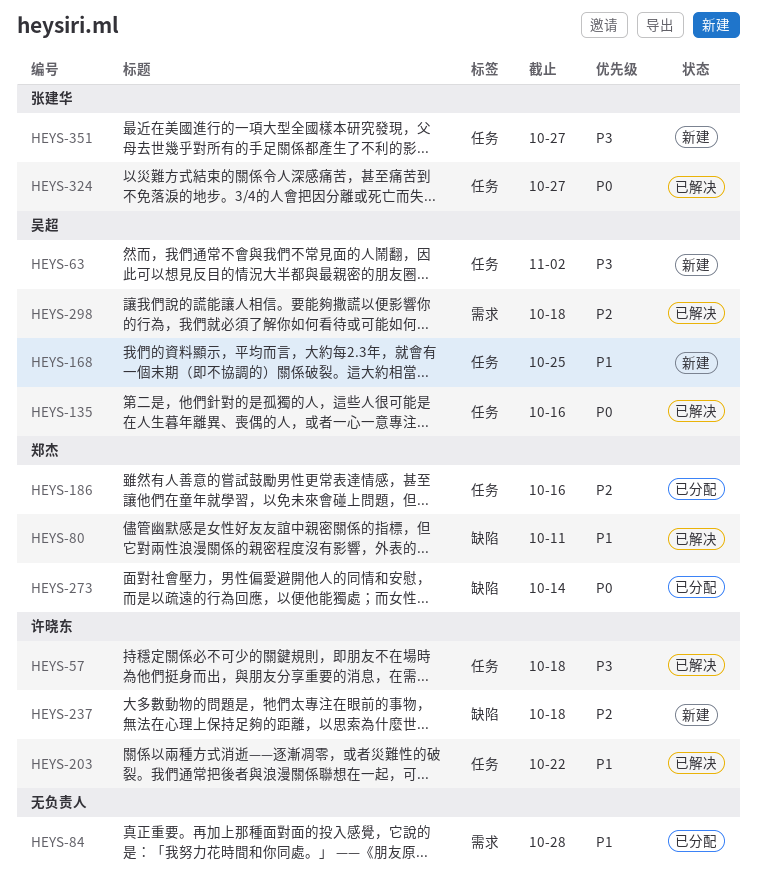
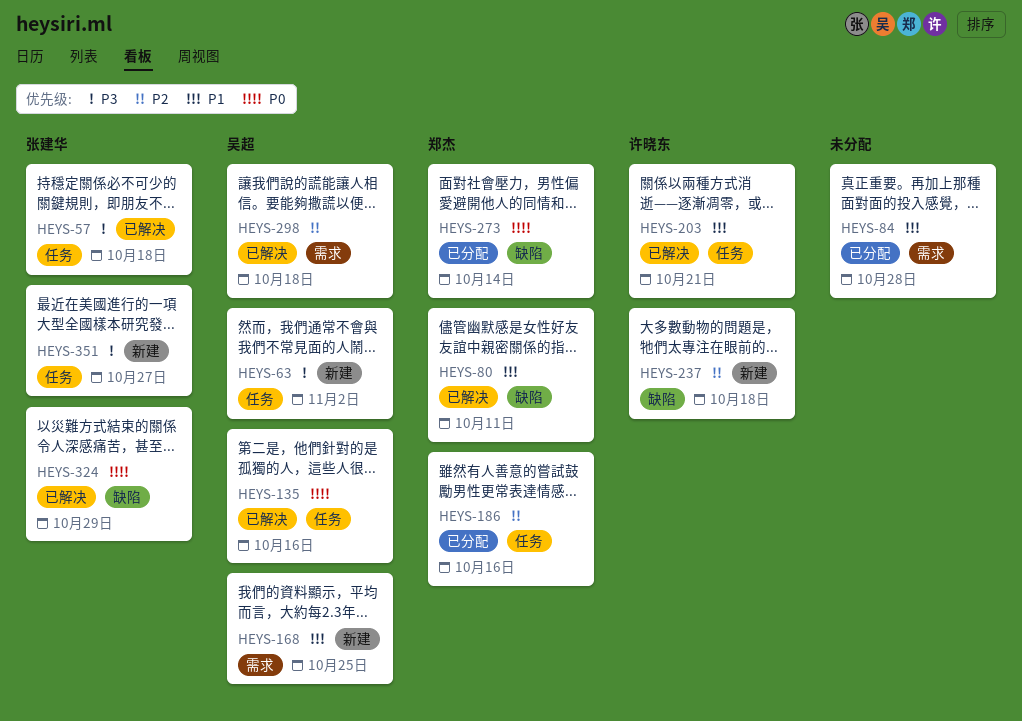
HEYS-57, owner: 许晓东 -> 张建华
HEYS-168, label: 任务 -> 需求
HEYS-203, due: Oct 22 -> Oct 21
HEYS-324, label: 任务 -> 缺陷
HEYS-324, due: Oct 27 -> Oct 29

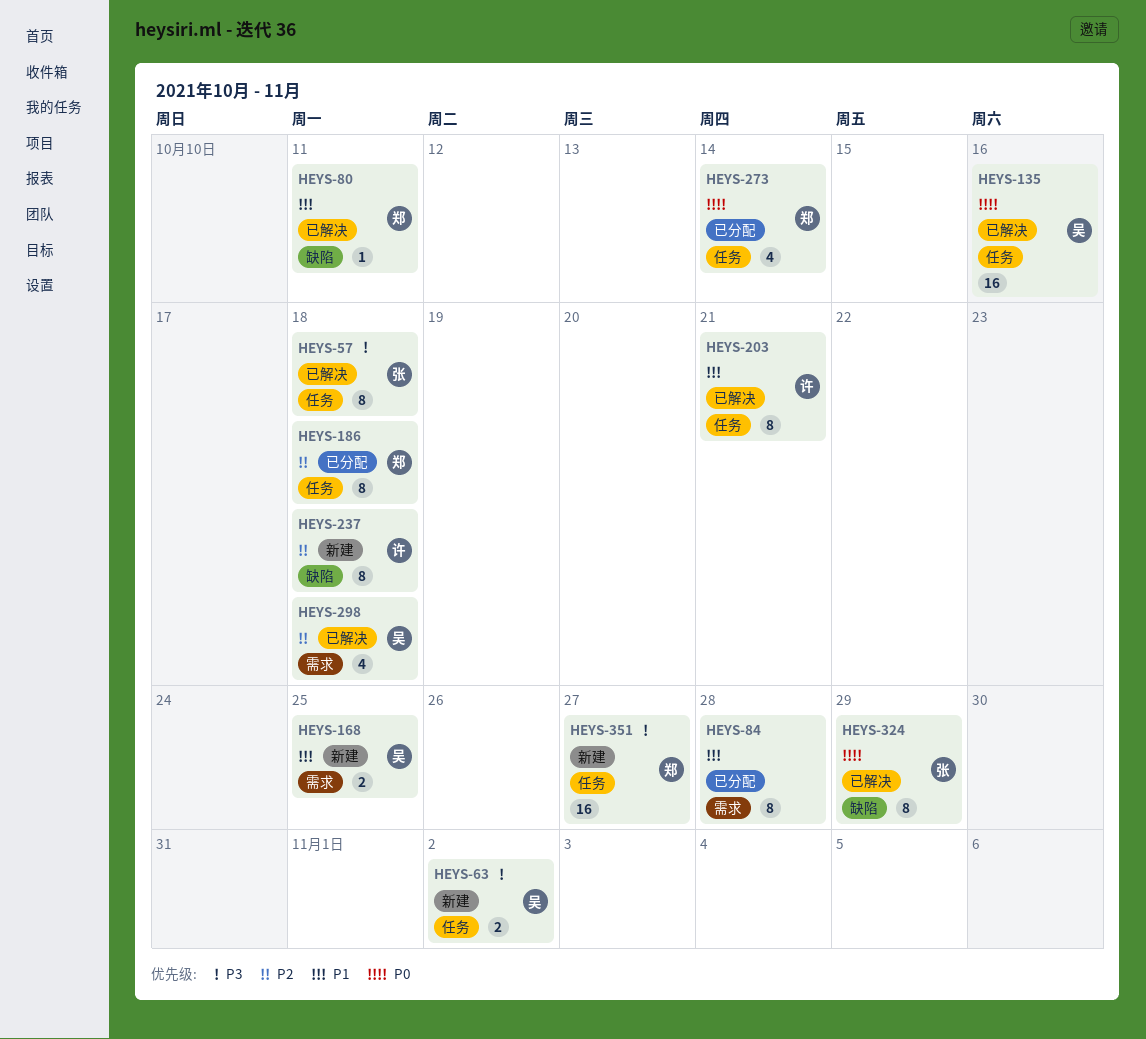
HEYS-186, due: Oct 16 -> Oct 18
HEYS-273, label: 缺陷 -> 任务
HEYS-351, owner: 张建华 -> 郑杰

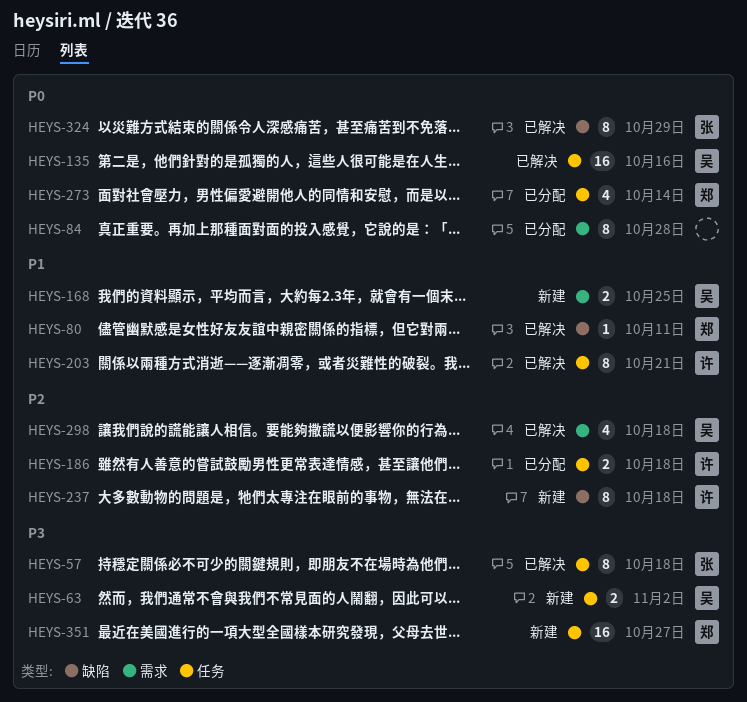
HEYS-84, priority: P1 -> P0
HEYS-186, owner: 郑 -> 许
HEYS-186, estimate: 8 -> 2

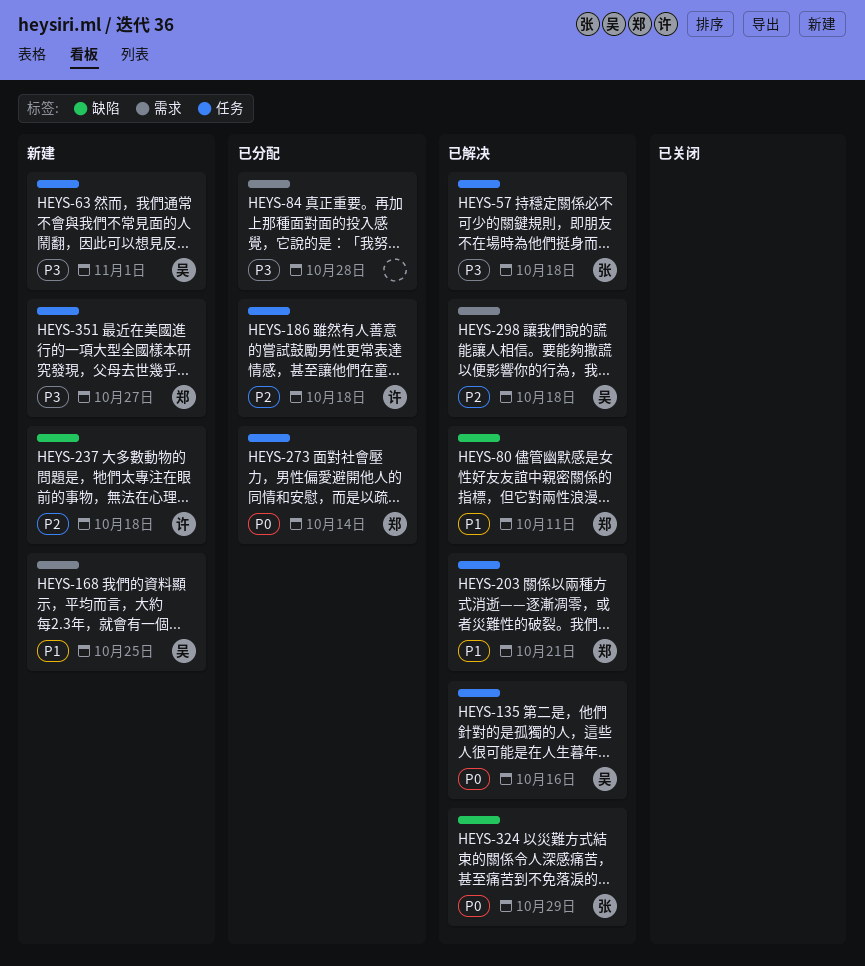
HEYS-63, due: Nov 2 -> Nov 1
HEYS-84, priority: P0 -> P3
HEYS-203, owner: 许 -> 郑

